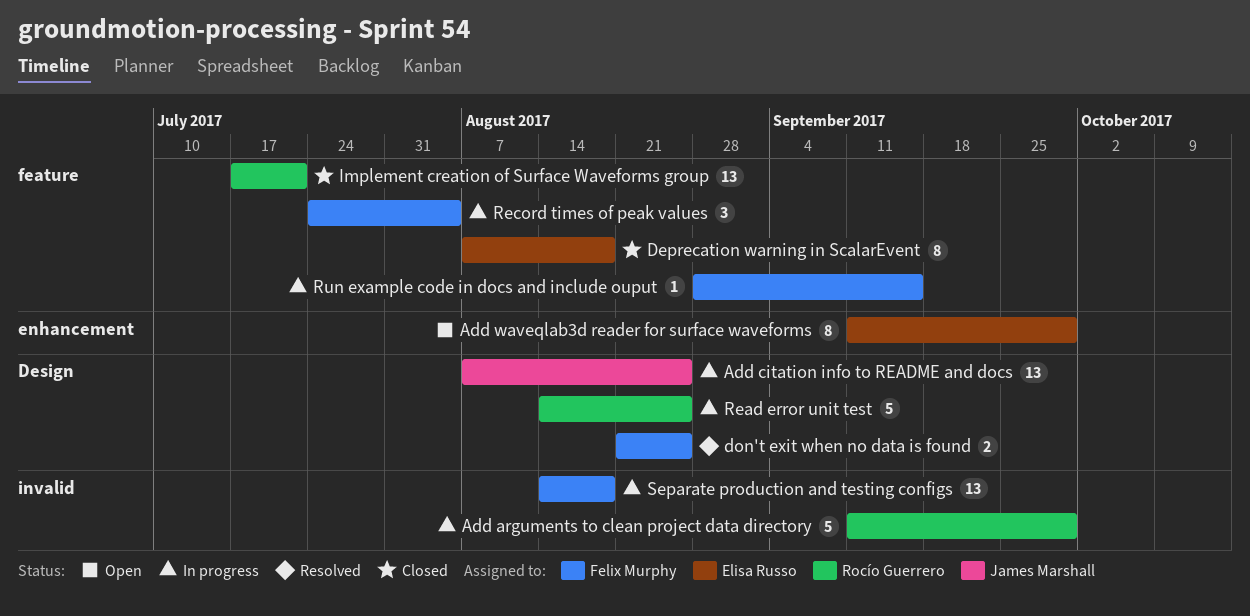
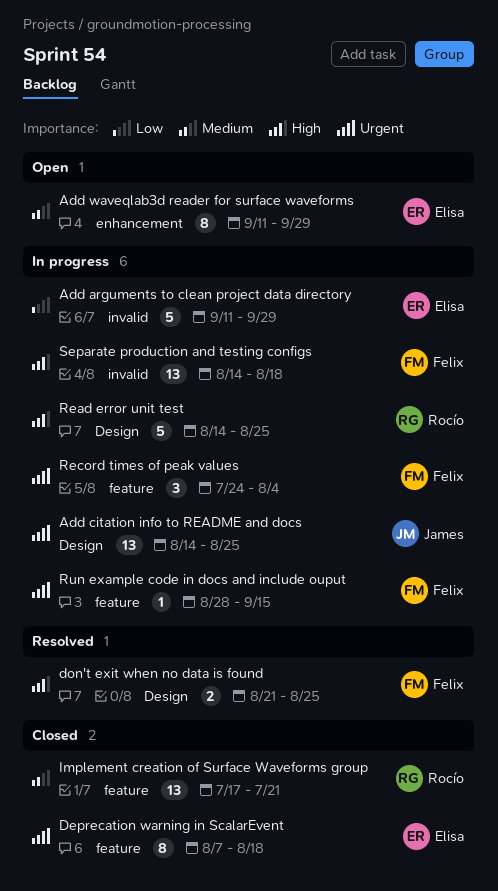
Add arguments to clean project data directory, owner: Rocío Guerrero -> Elisa Russo
Add citation info to README and docs, start: Aug 7 -> Aug 14

